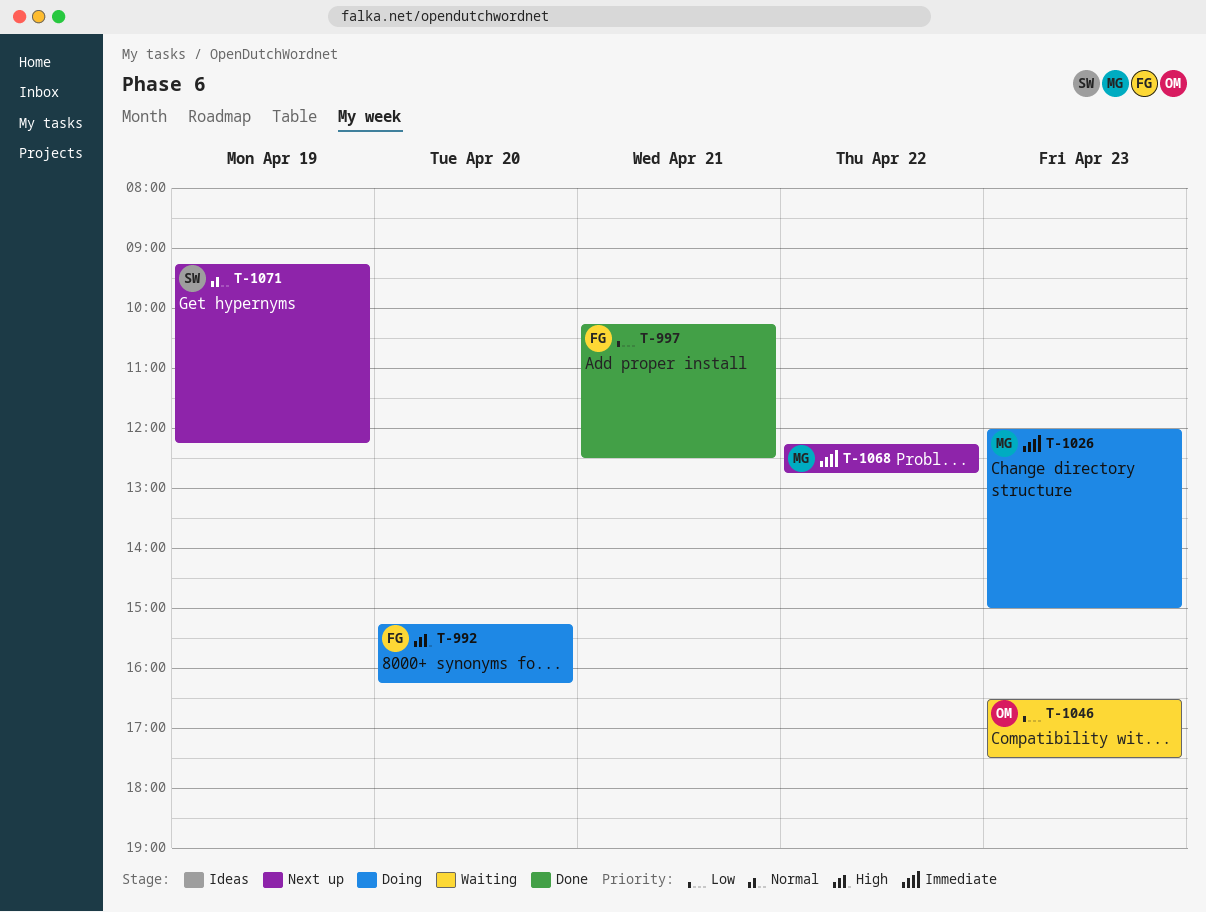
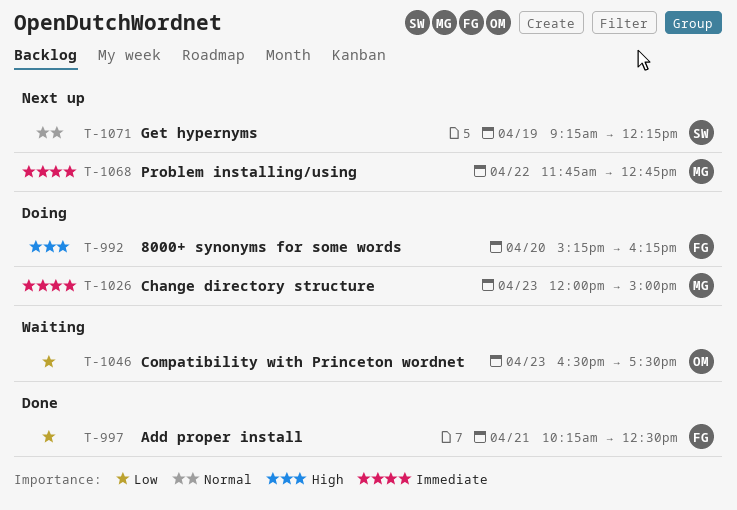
T-1068, begins: 12:15 -> 11:45

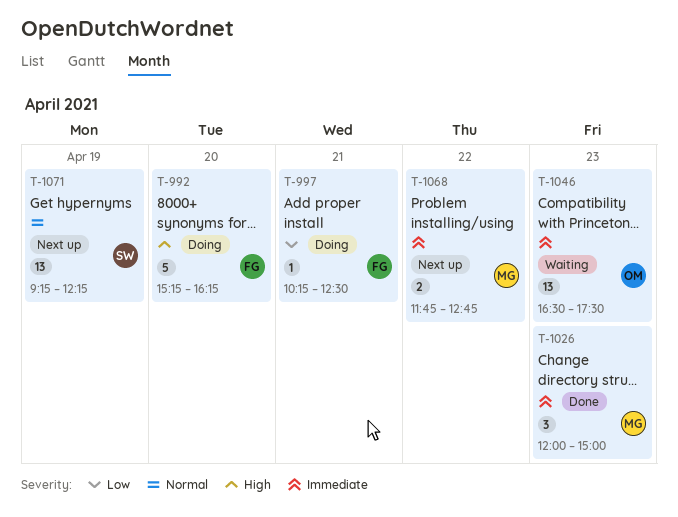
T-997, status: Done -> Doing
T-1026, status: Doing -> Done
T-1046, priority: Low -> Immediate

